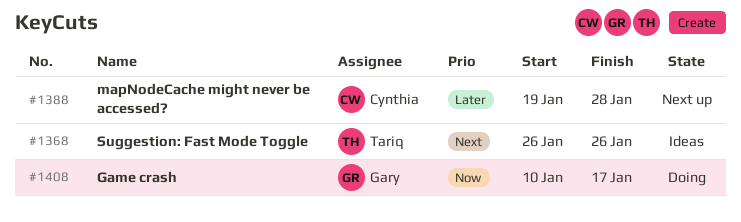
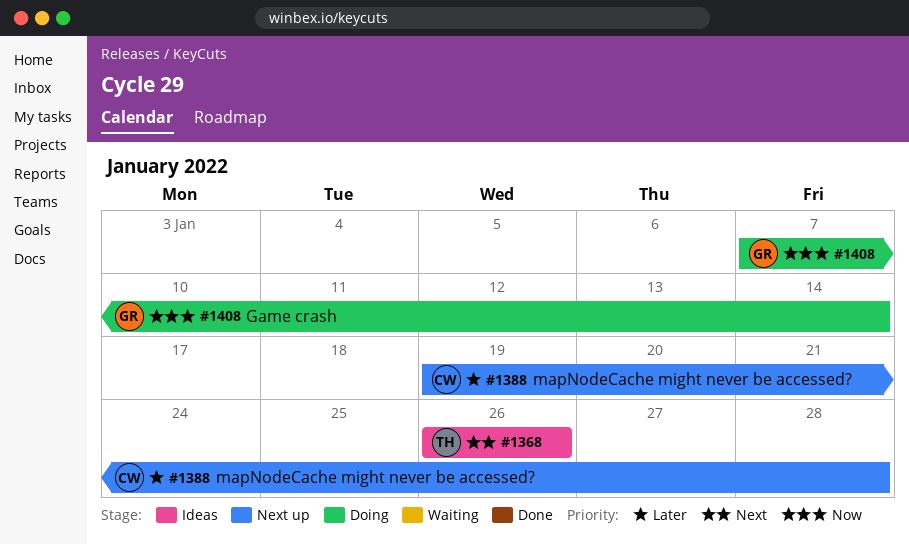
#1408, start: Jan 10 -> Jan 7
#1408, due: Jan 17 -> Jan 14

